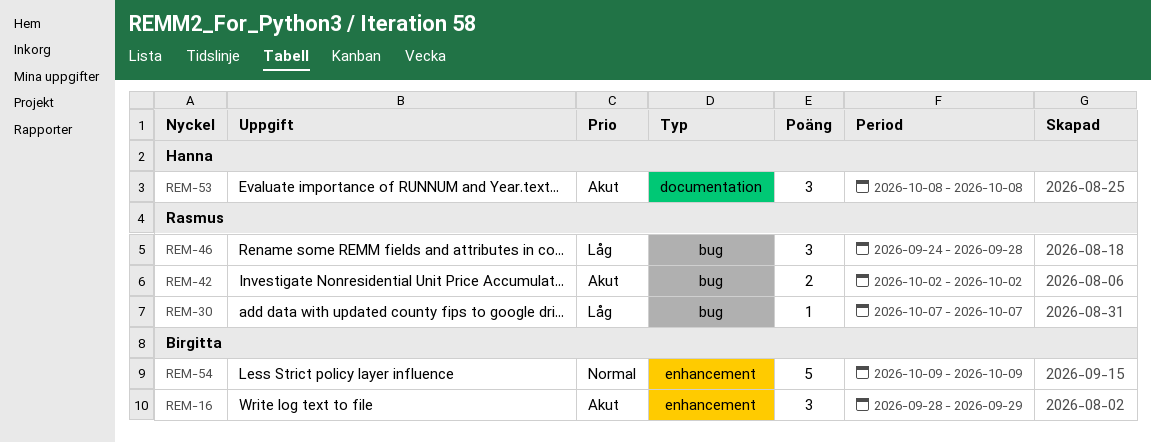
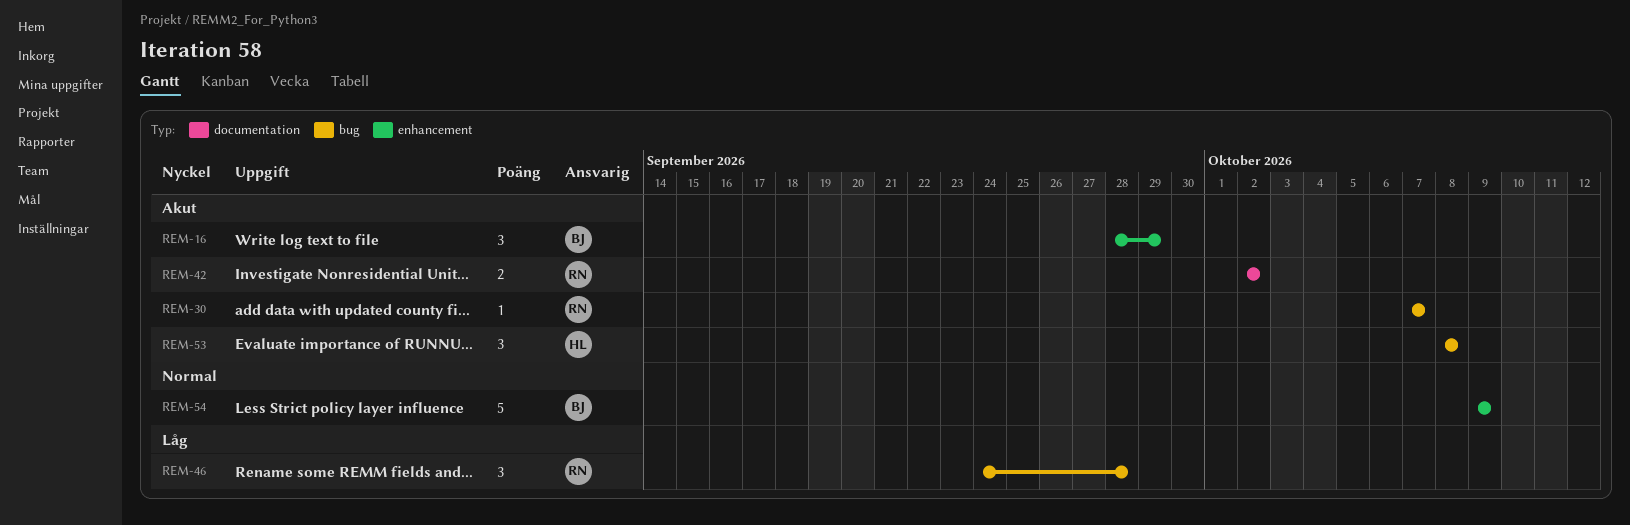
REM-30, priority: Låg -> Akut
REM-42, label: bug -> documentation
REM-53, label: documentation -> bug

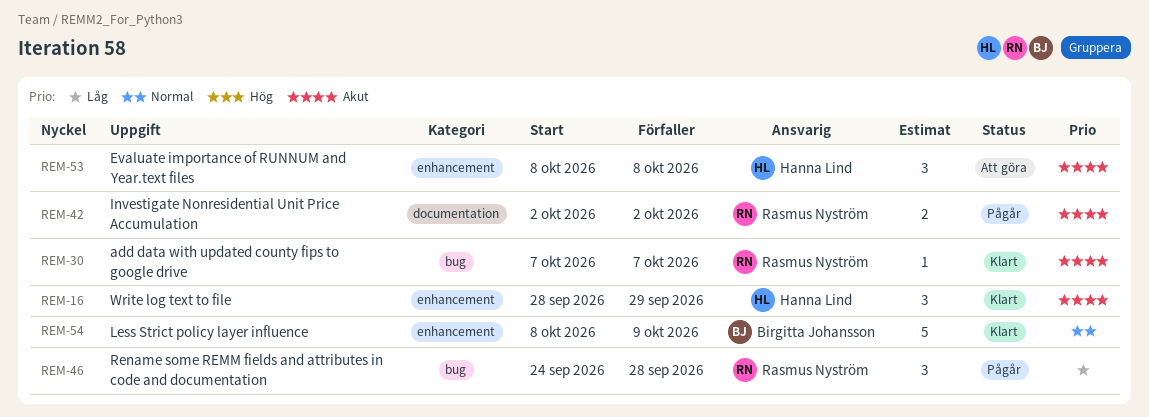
REM-16, owner: Birgitta Johansson -> Hanna Lind
REM-53, label: bug -> enhancement
REM-54, start: Oct 9 -> Oct 8

